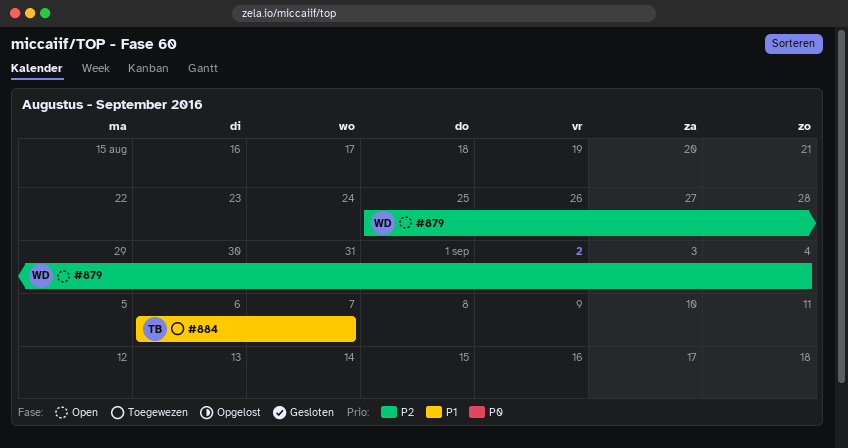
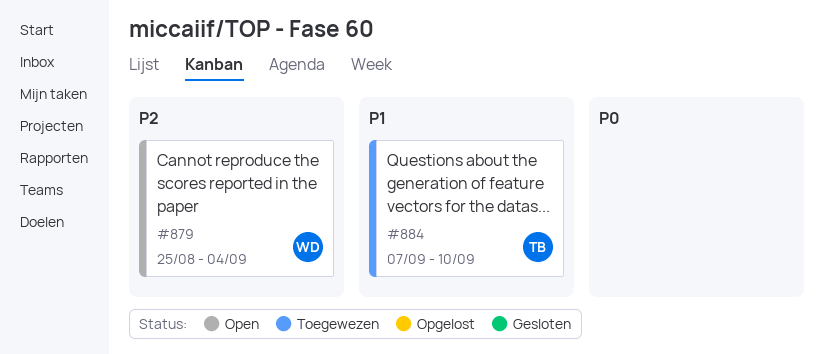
#884, start: Sep 6 -> Sep 7
#884, due: Sep 7 -> Sep 10

